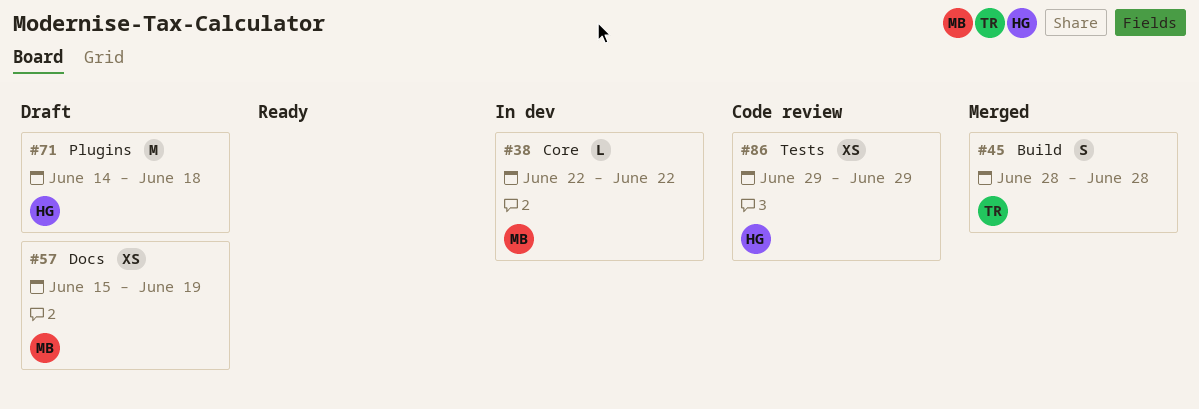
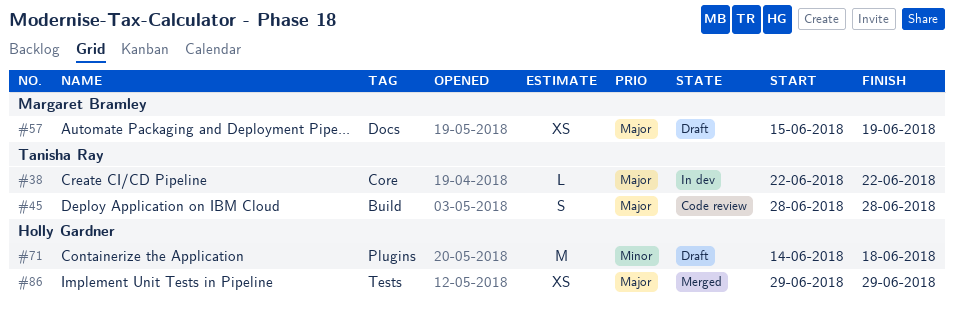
#38, owner: Margaret Bramley -> Tanisha Ray
#45, status: Merged -> Code review
#86, status: Code review -> Merged

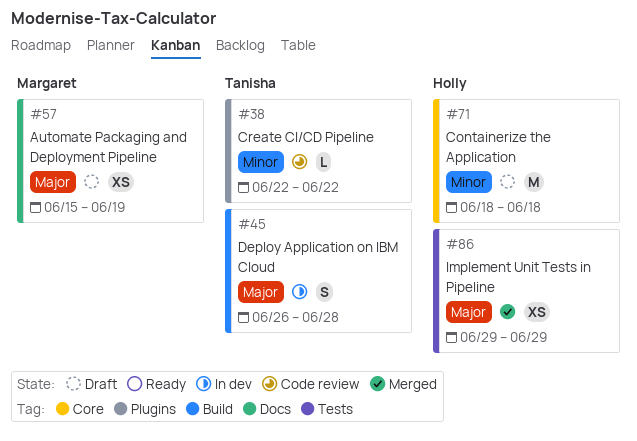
#38, status: In dev -> Code review
#38, priority: Major -> Minor
#38, label: Core -> Plugins
#45, status: Code review -> In dev
#45, start: Jun 28 -> Jun 26
#71, label: Plugins -> Core
#71, start: Jun 14 -> Jun 18

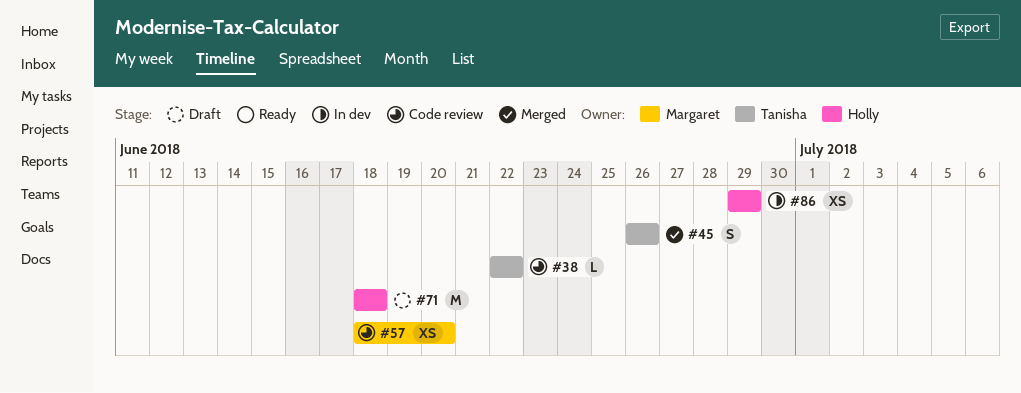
#45, status: In dev -> Merged
#45, due: Jun 28 -> Jun 26
#57, status: Draft -> Code review
#57, start: Jun 15 -> Jun 18
#57, due: Jun 19 -> Jun 20
#86, status: Merged -> In dev

